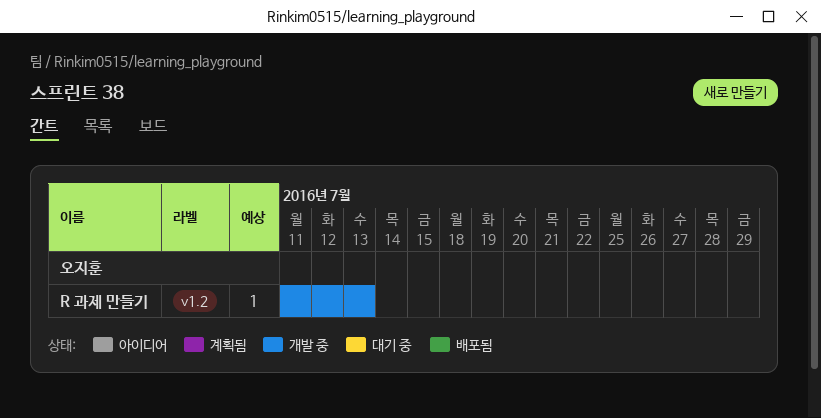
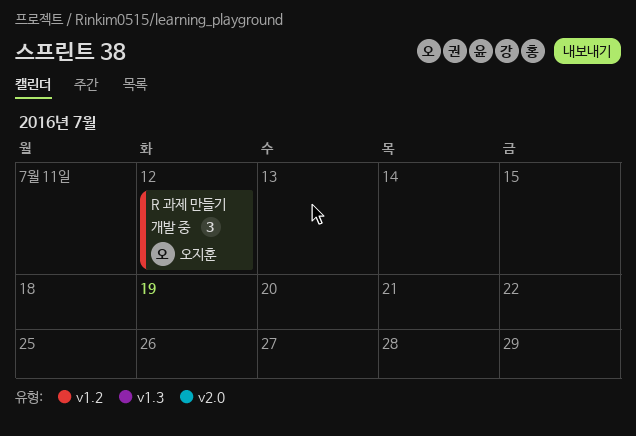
R 과제 만들기, estimate: 1 -> 3
R 과제 만들기, due: Jul 13 -> Jul 12

